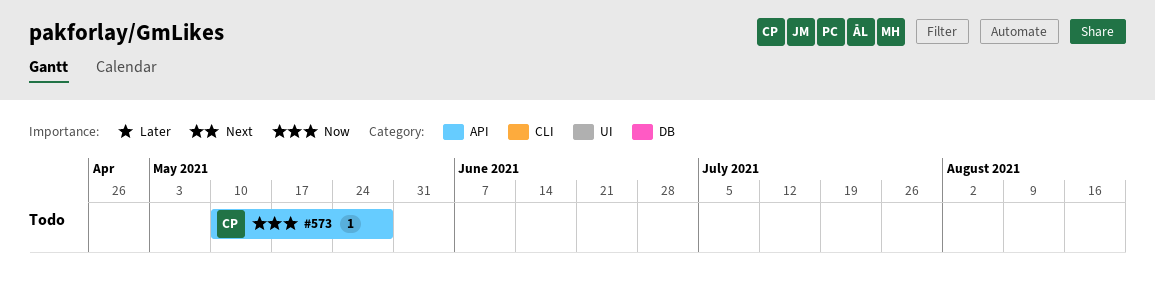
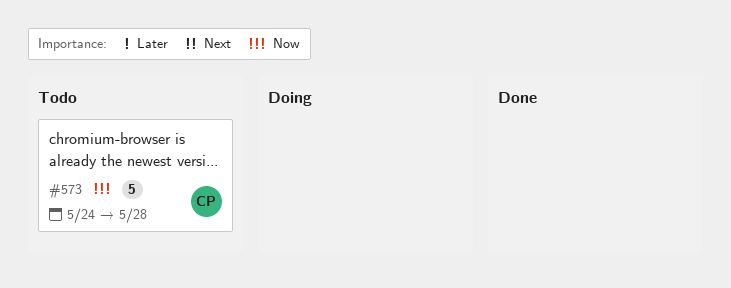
#573, estimate: 1 -> 5
#573, start: May 10 -> May 24

